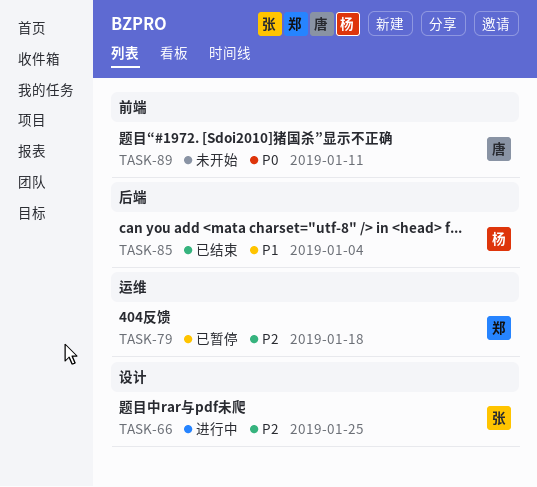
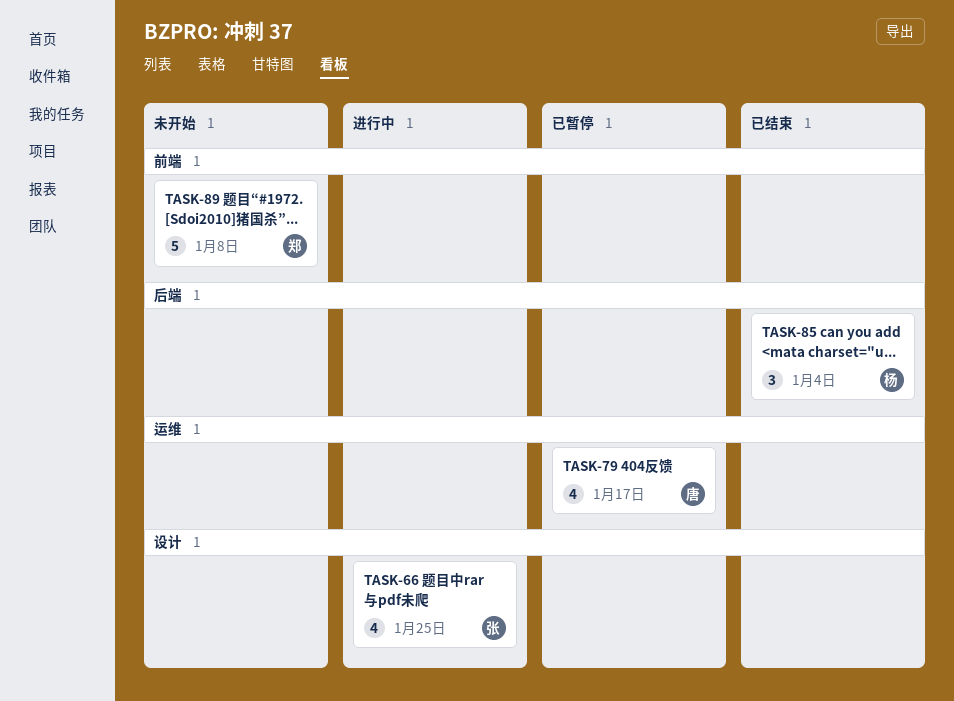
TASK-79, owner: 郑 -> 唐
TASK-79, due: Jan 18 -> Jan 17
TASK-89, owner: 唐 -> 郑
TASK-89, due: Jan 11 -> Jan 8

